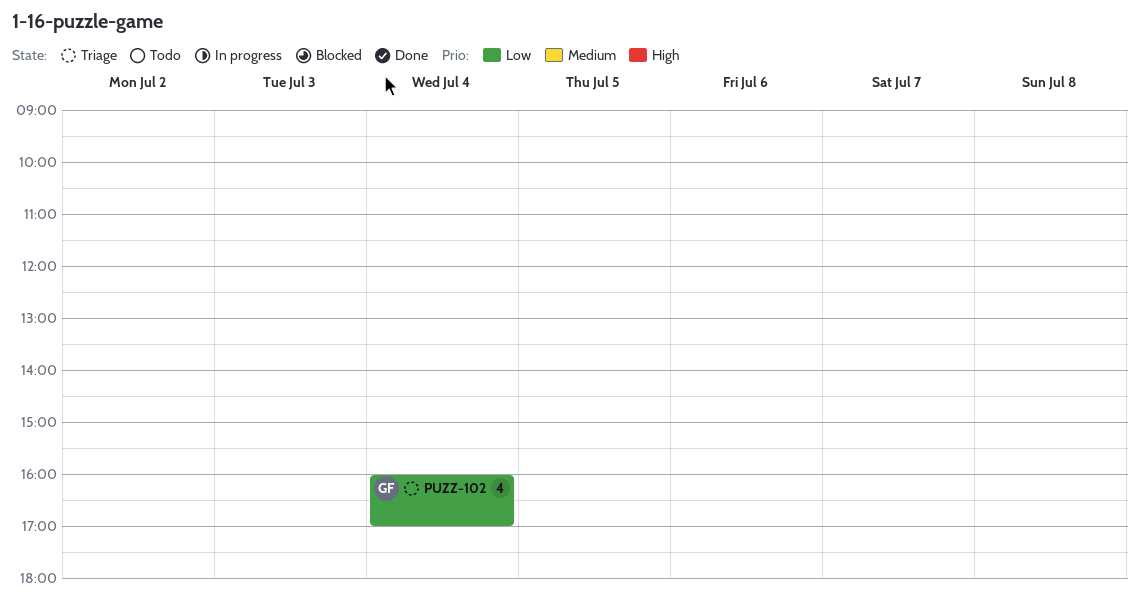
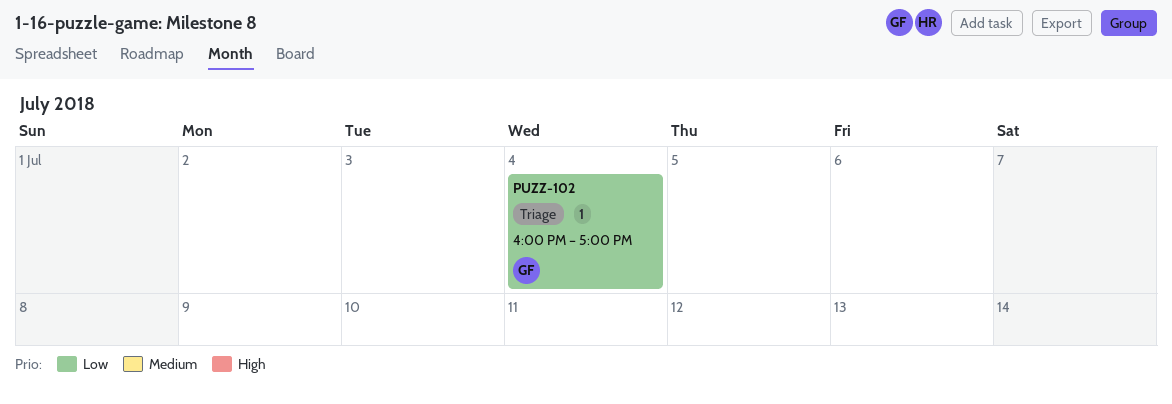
PUZZ-102, estimate: 4 -> 1

